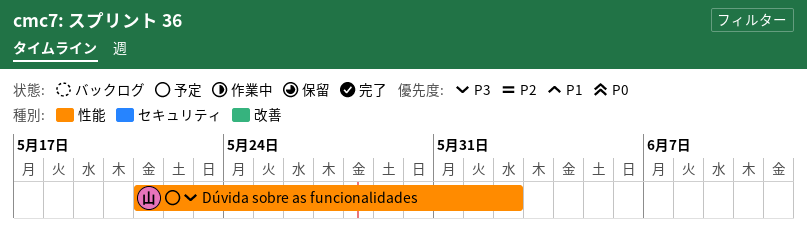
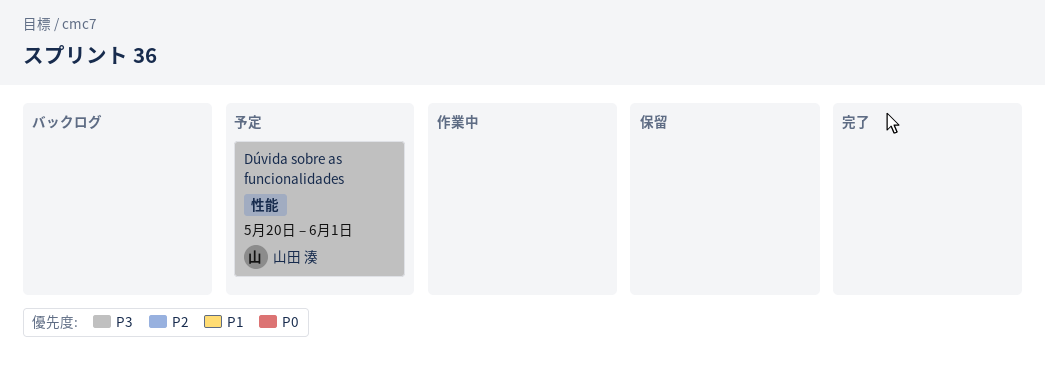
Dúvida sobre as funcionalidades, start: May 21 -> May 20
Dúvida sobre as funcionalidades, due: Jun 2 -> Jun 1

